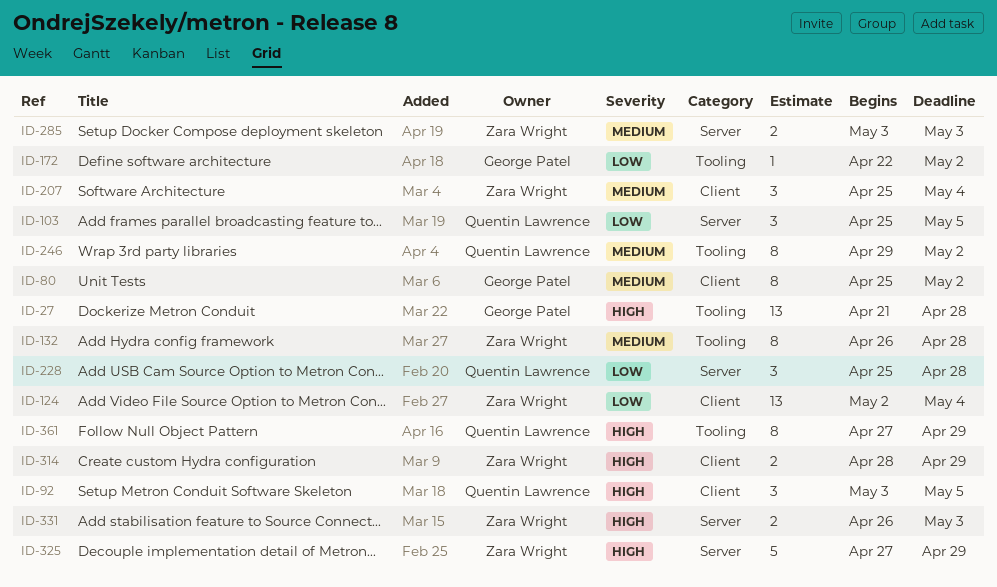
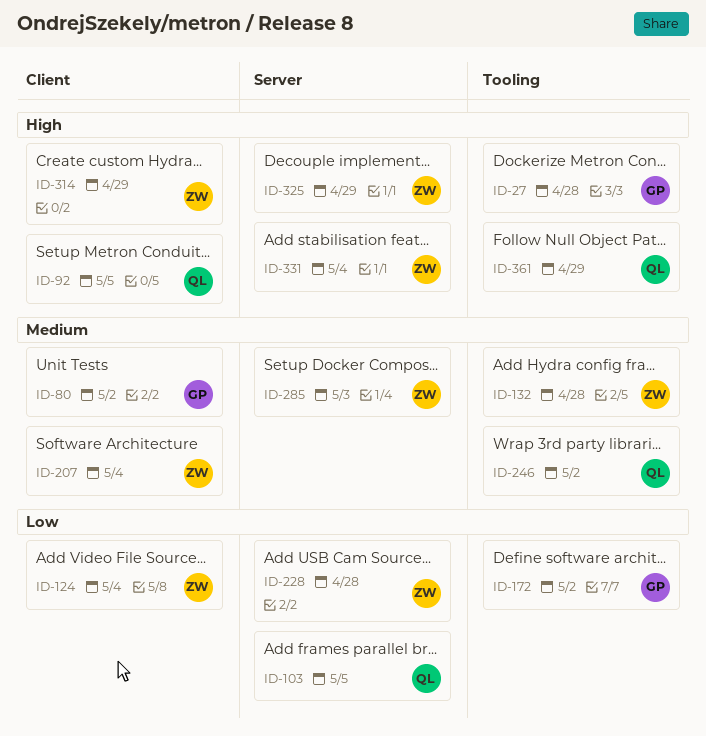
ID-228, owner: Quentin Lawrence -> Zara Wright
ID-331, due: May 3 -> May 4

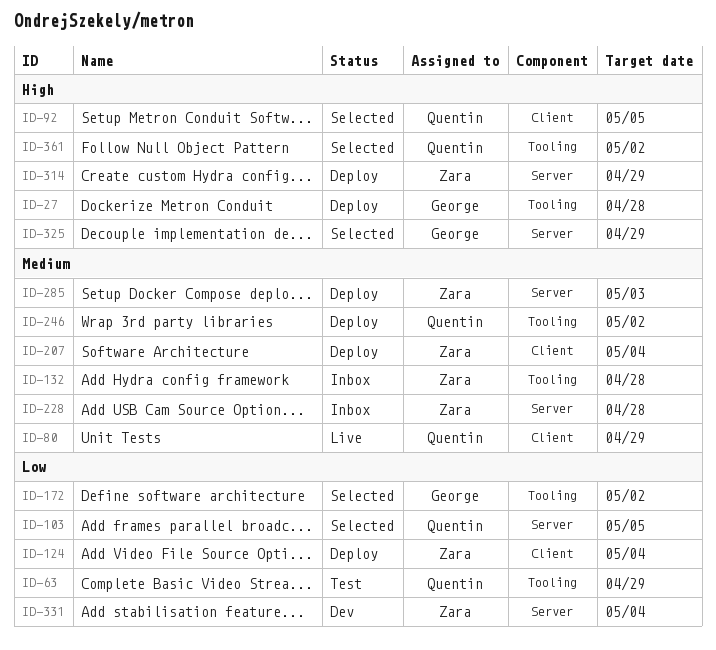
ID-63: none -> present
ID-80, owner: George -> Quentin
ID-80, due: May 2 -> Apr 29
ID-228, priority: Low -> Medium
ID-314, label: Client -> Server
ID-325, owner: Zara -> George
ID-331, priority: High -> Low
ID-361, due: Apr 29 -> May 2

